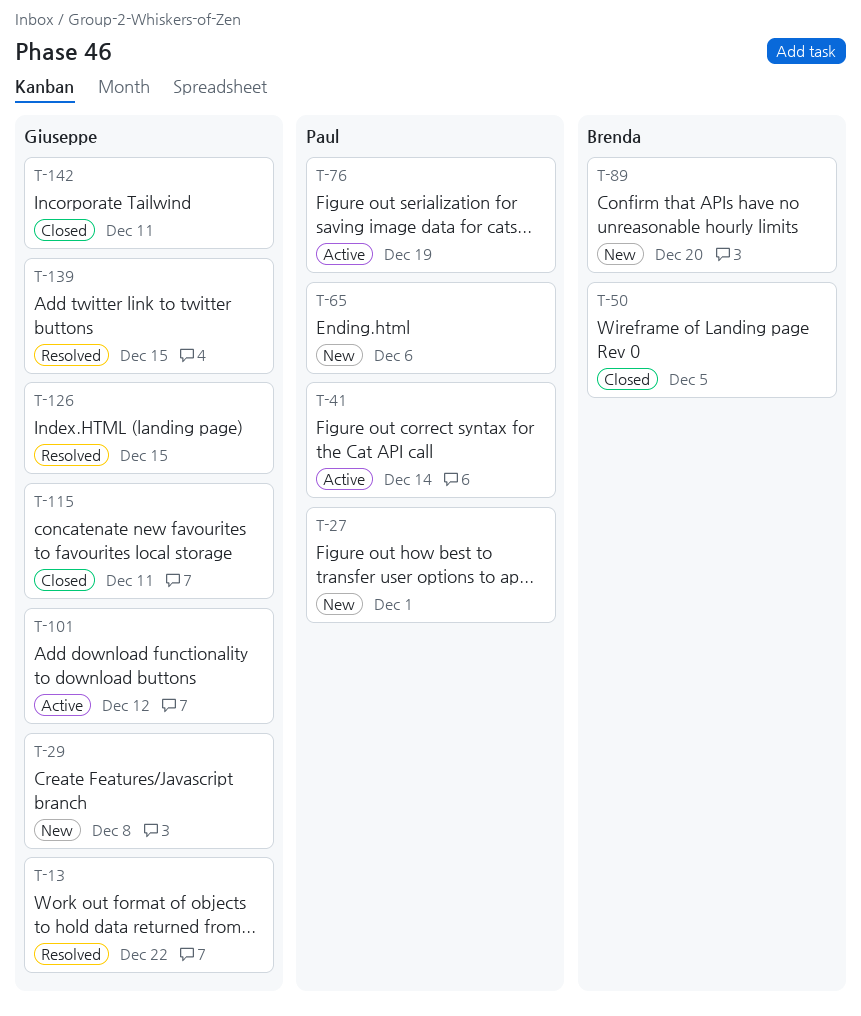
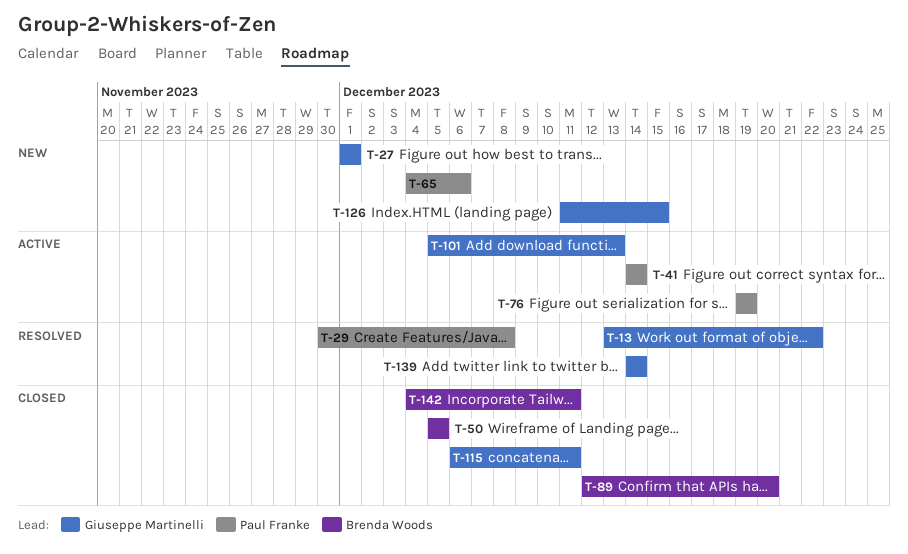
T-27, owner: Paul Franke -> Giuseppe Martinelli
T-29, status: New -> Resolved
T-29, owner: Giuseppe Martinelli -> Paul Franke
T-89, status: New -> Closed
T-101, due: Dec 12 -> Dec 13
T-126, status: Resolved -> New
T-139, due: Dec 15 -> Dec 14
T-142, owner: Giuseppe Martinelli -> Brenda Woods

